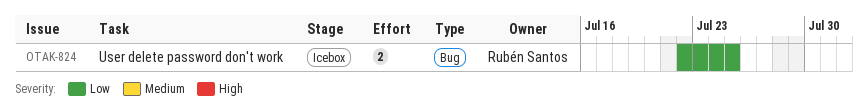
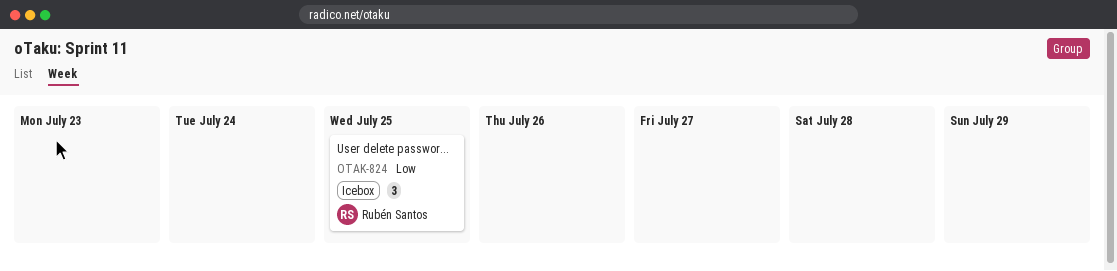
OTAK-824, estimate: 2 -> 3

